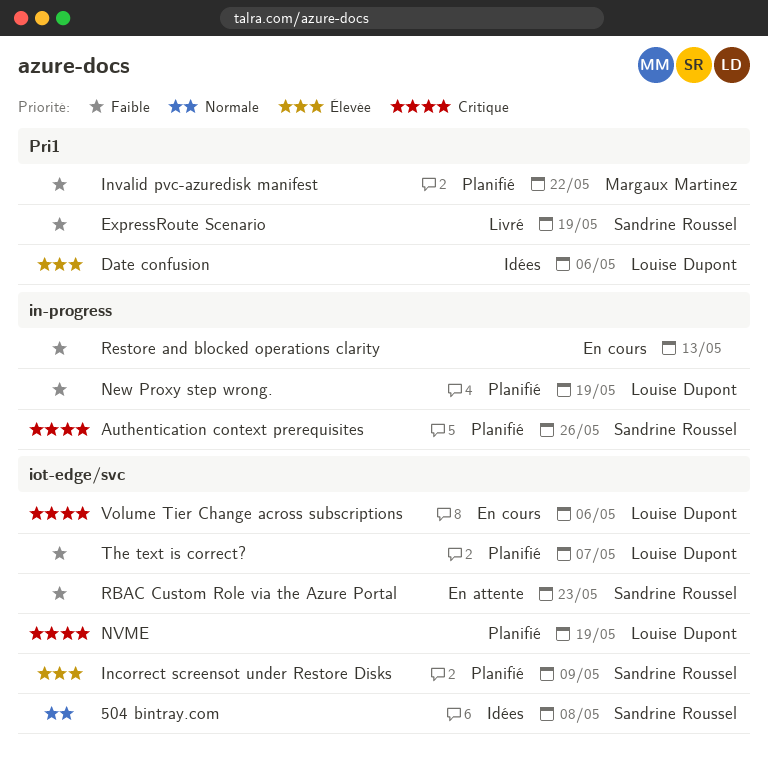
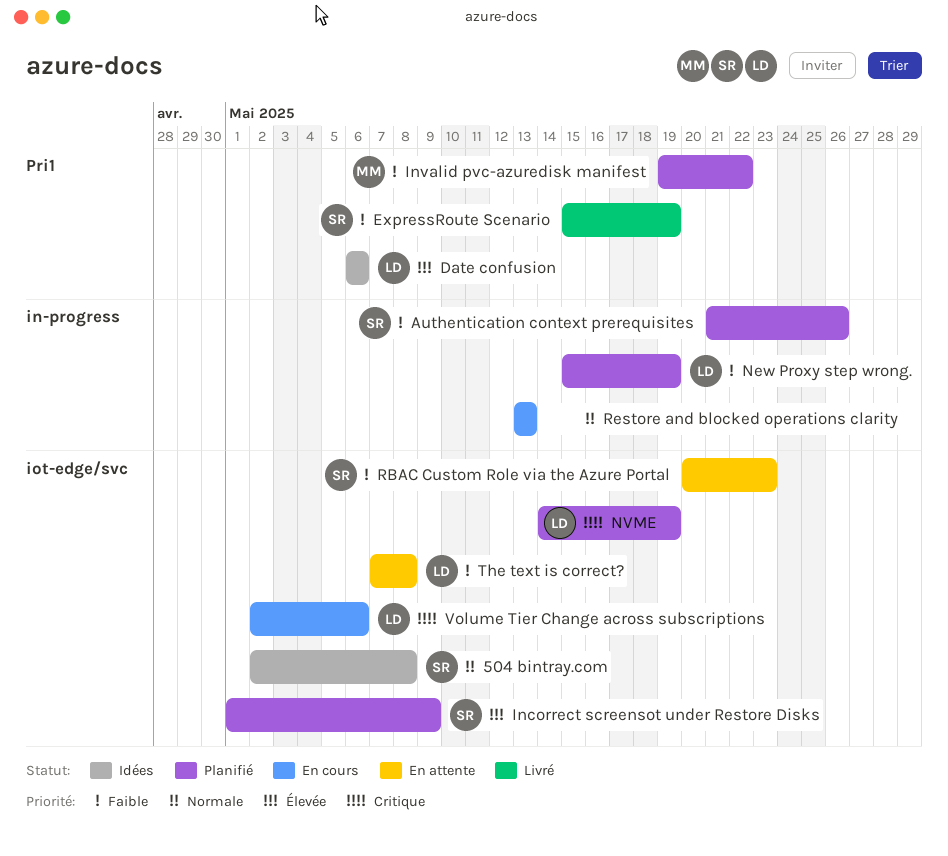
Authentication context prerequisites, priority: Critique -> Faible
Restore and blocked operations clarity, priority: Faible -> Normale
The text is correct?, status: Planifié -> En attente
The text is correct?, due: May 7 -> May 8

